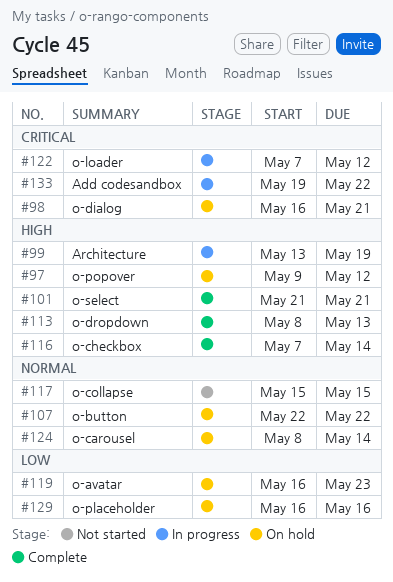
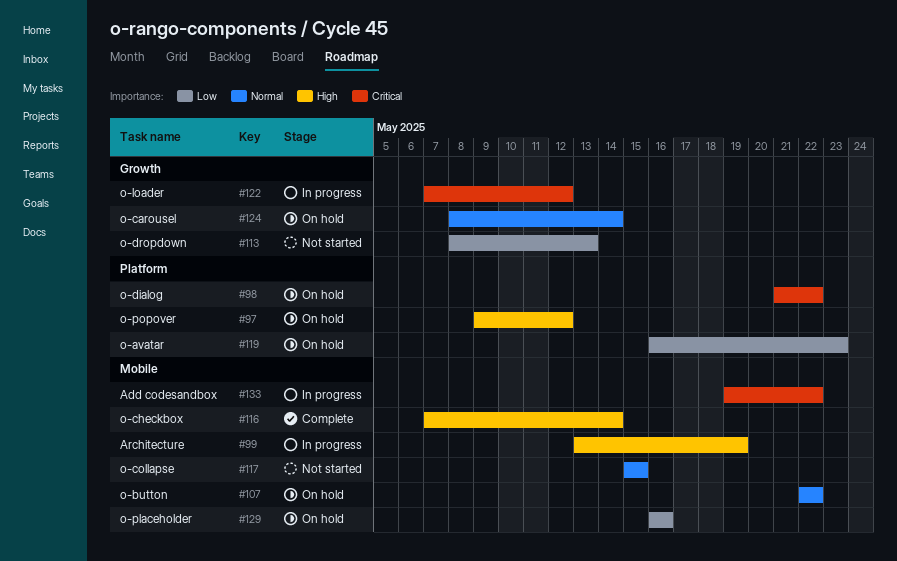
#98, start: May 16 -> May 21
#98, due: May 21 -> May 22
#101: present -> none
#113, status: Complete -> Not started
#113, priority: High -> Low

